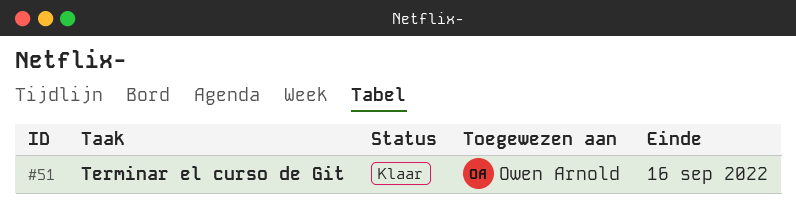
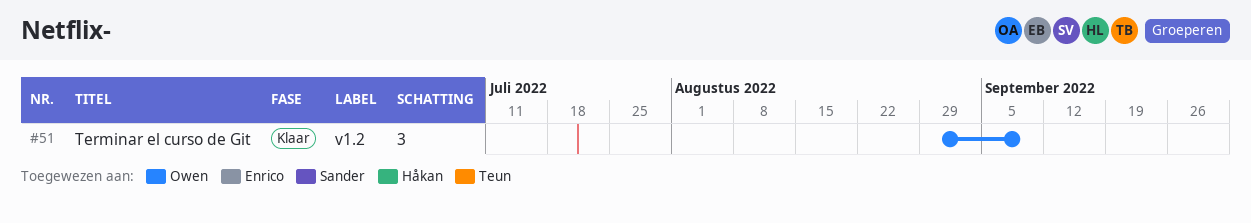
#51, due: Sep 16 -> Sep 9

